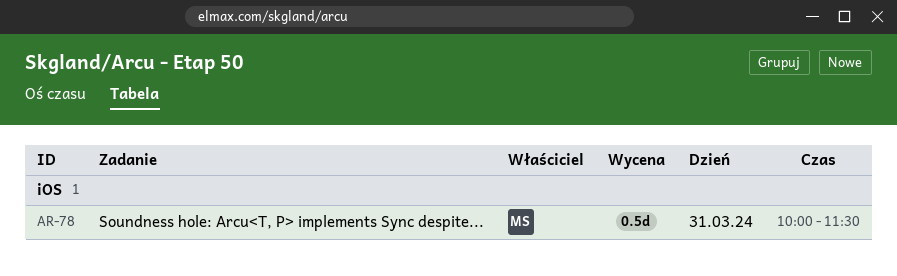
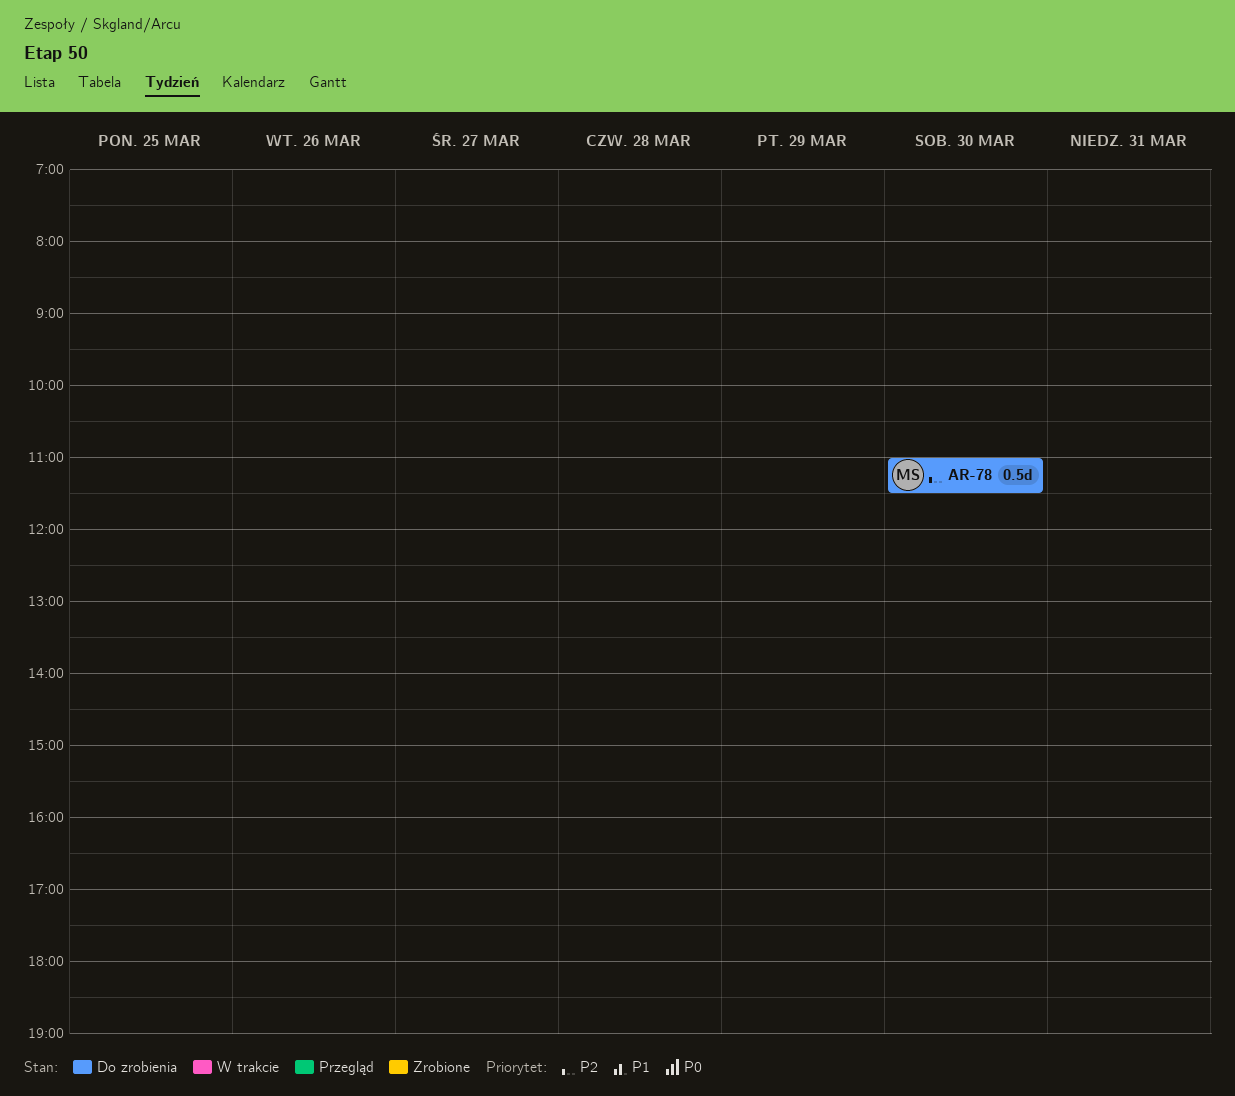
AR-78, day: Mar 31 -> Mar 30
AR-78, begins: 10:00 -> 11:00

